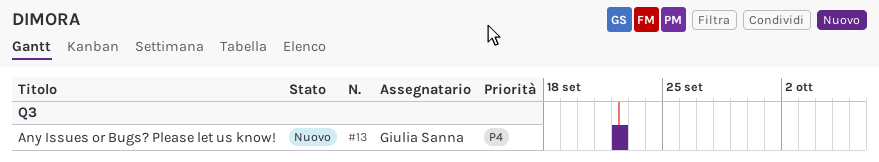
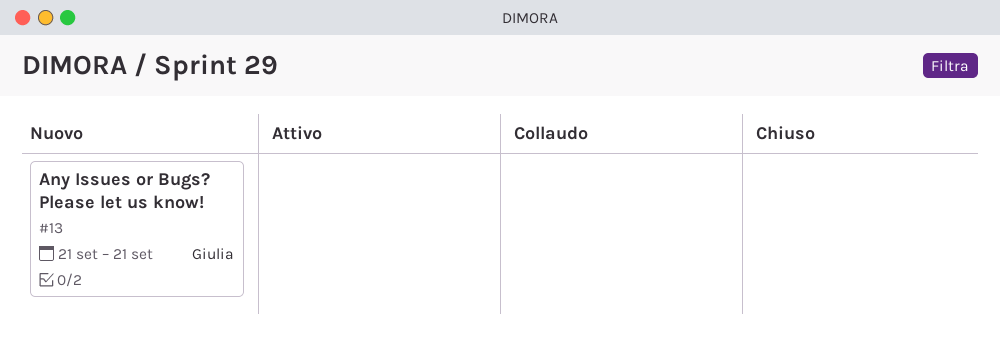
#13, start: Sep 22 -> Sep 21
#13, due: Sep 22 -> Sep 21

